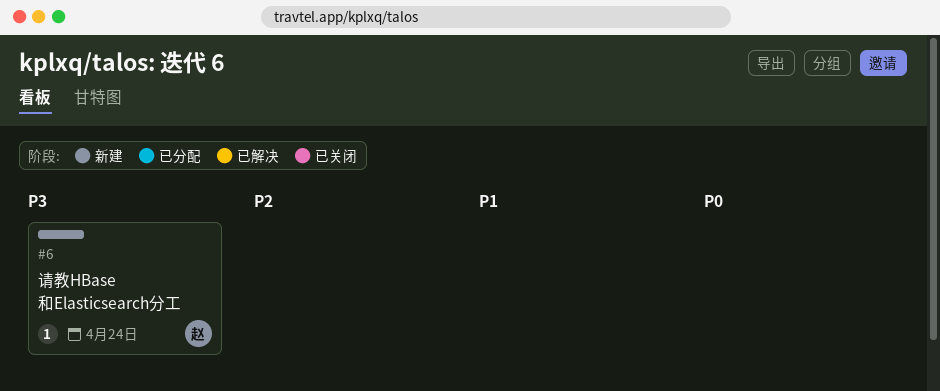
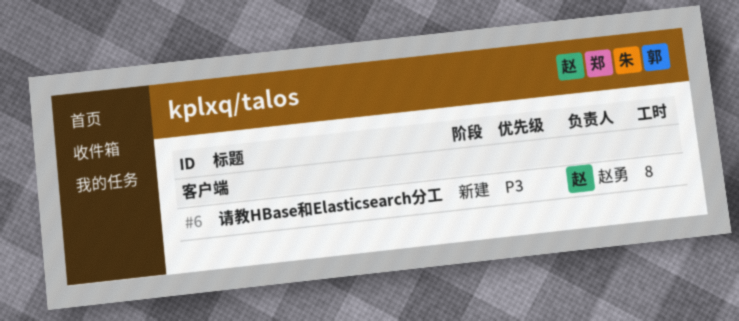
#6, estimate: 1 -> 8

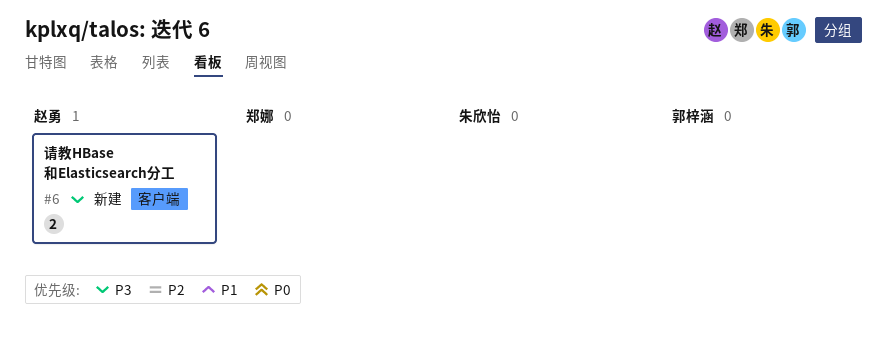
#6, estimate: 8 -> 2

